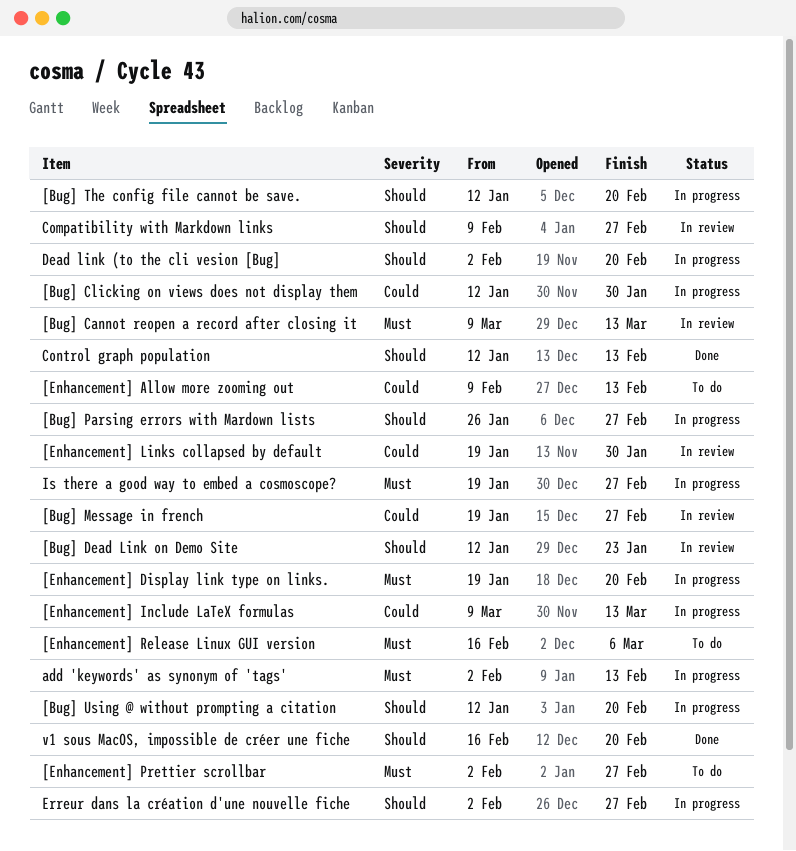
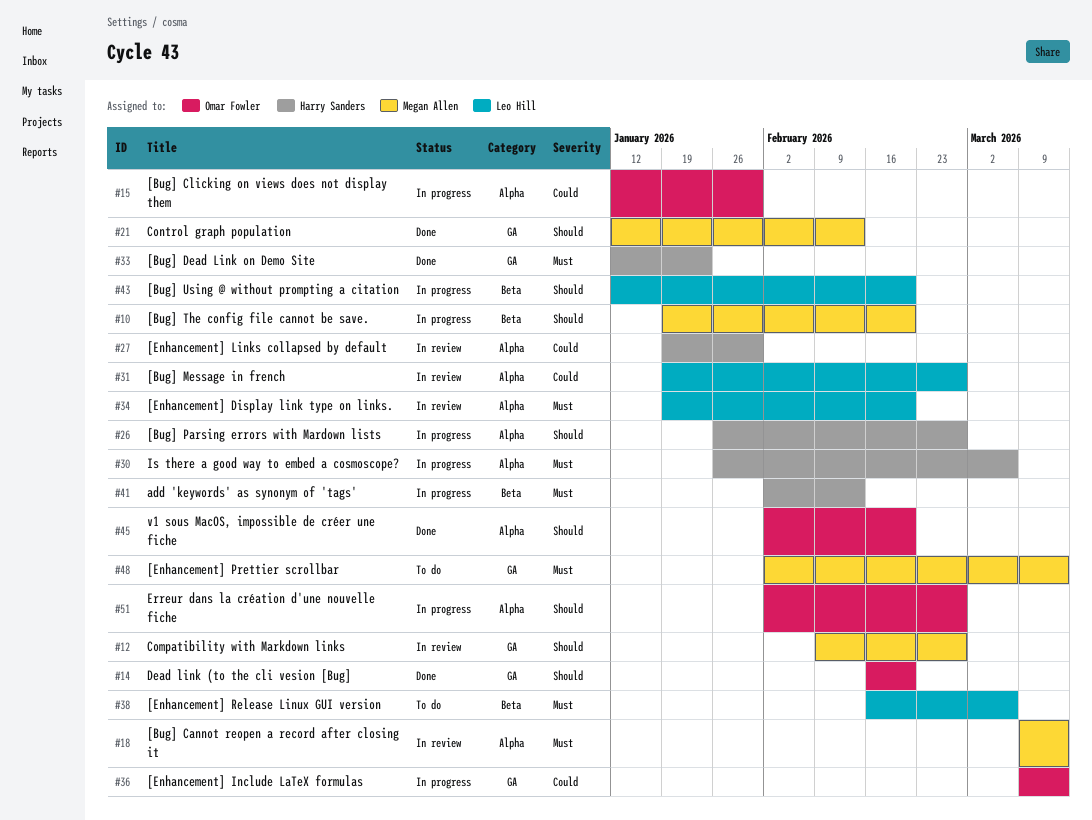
[Bug] Dead Link on Demo Site, status: In review -> Done
[Bug] Dead Link on Demo Site, priority: Should -> Must
[Bug] The config file cannot be save., start: Jan 12 -> Jan 19
[Enhancement] Allow more zooming out: present -> none
[Enhancement] Display link type on links., status: In progress -> In review
[Enhancement] Prettier scrollbar, due: Feb 27 -> Mar 13
Dead link (to the cli vesion [Bug], status: In progress -> Done
Dead link (to the cli vesion [Bug], start: Feb 2 -> Feb 16
Is there a good way to embed a cosmoscope?, start: Jan 19 -> Jan 26
Is there a good way to embed a cosmoscope?, due: Feb 27 -> Mar 6
v1 sous MacOS, impossible de créer une fiche, start: Feb 16 -> Feb 2

